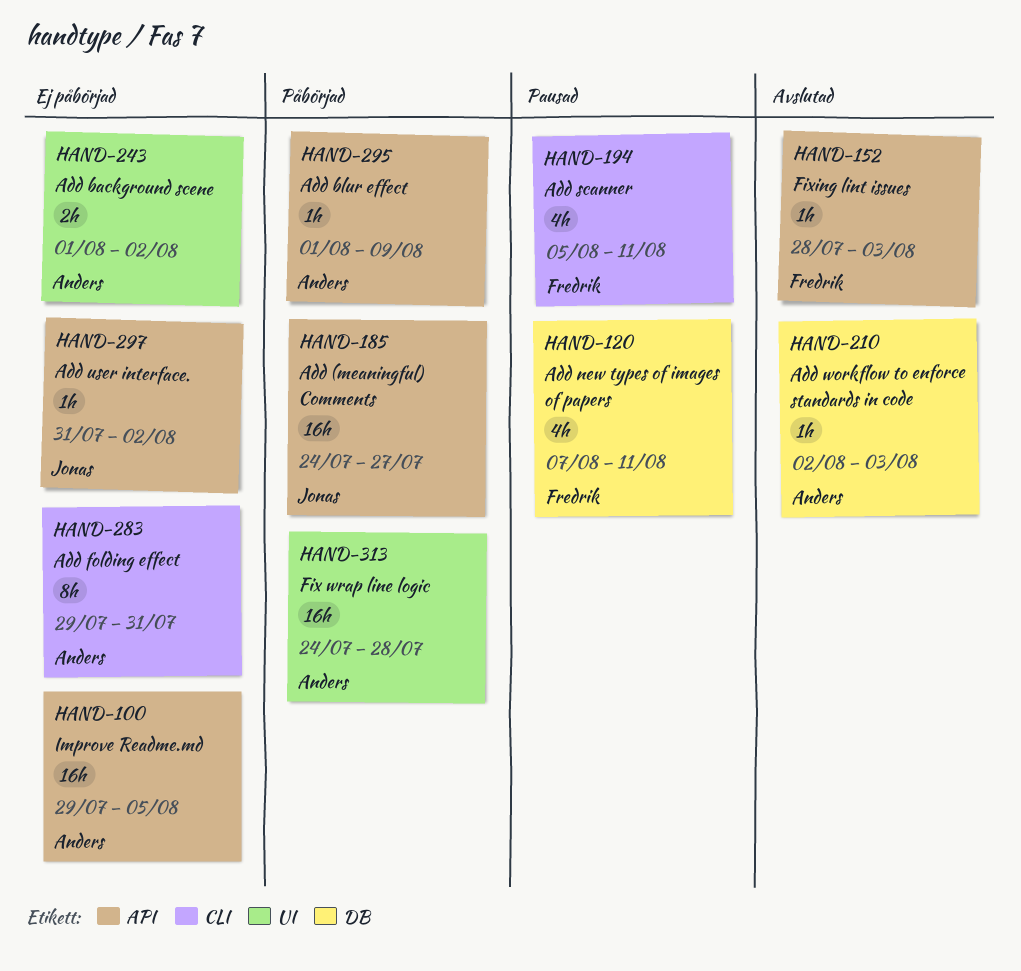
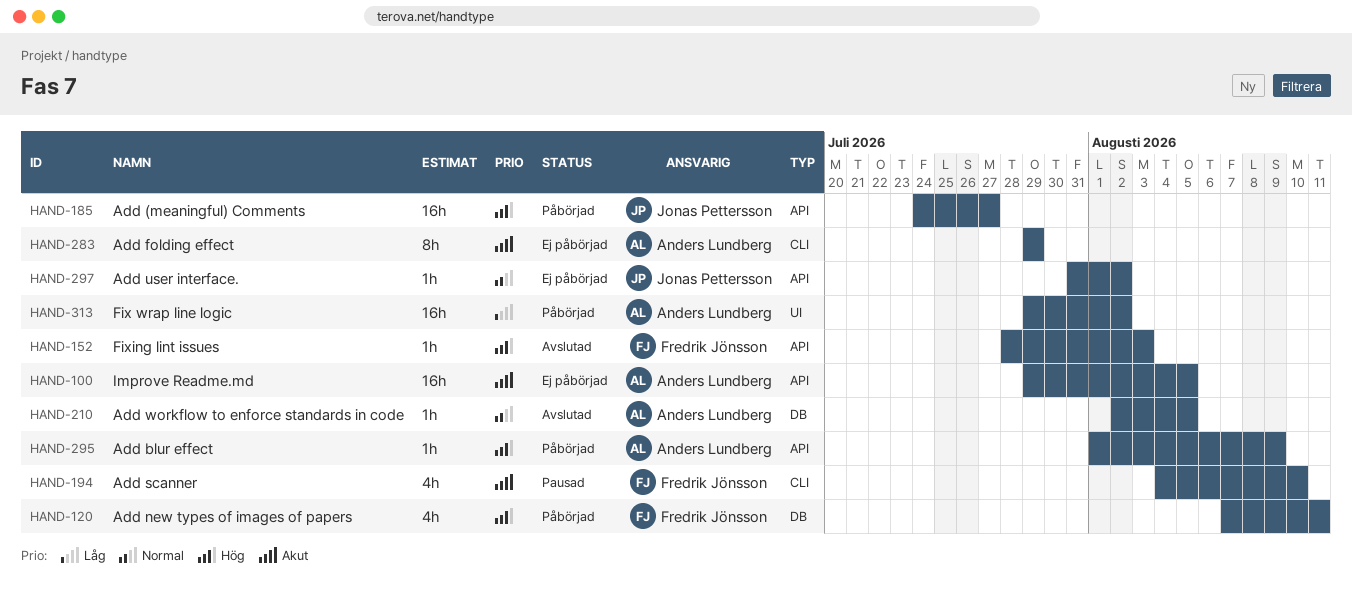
HAND-120, status: Pausad -> Påbörjad
HAND-194, start: Aug 5 -> Aug 4
HAND-194, due: Aug 11 -> Aug 10
HAND-210, due: Aug 3 -> Aug 5
HAND-243: present -> none
HAND-283, due: Jul 31 -> Jul 29
HAND-313, start: Jul 24 -> Jul 29
HAND-313, due: Jul 28 -> Aug 2

